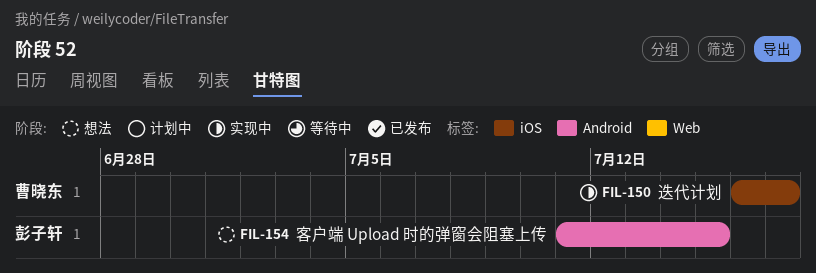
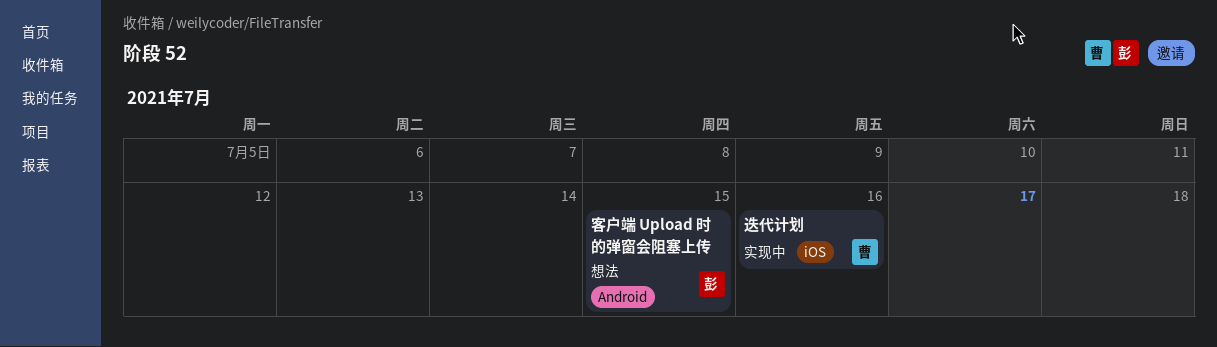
迭代计划, due: Jul 17 -> Jul 16

